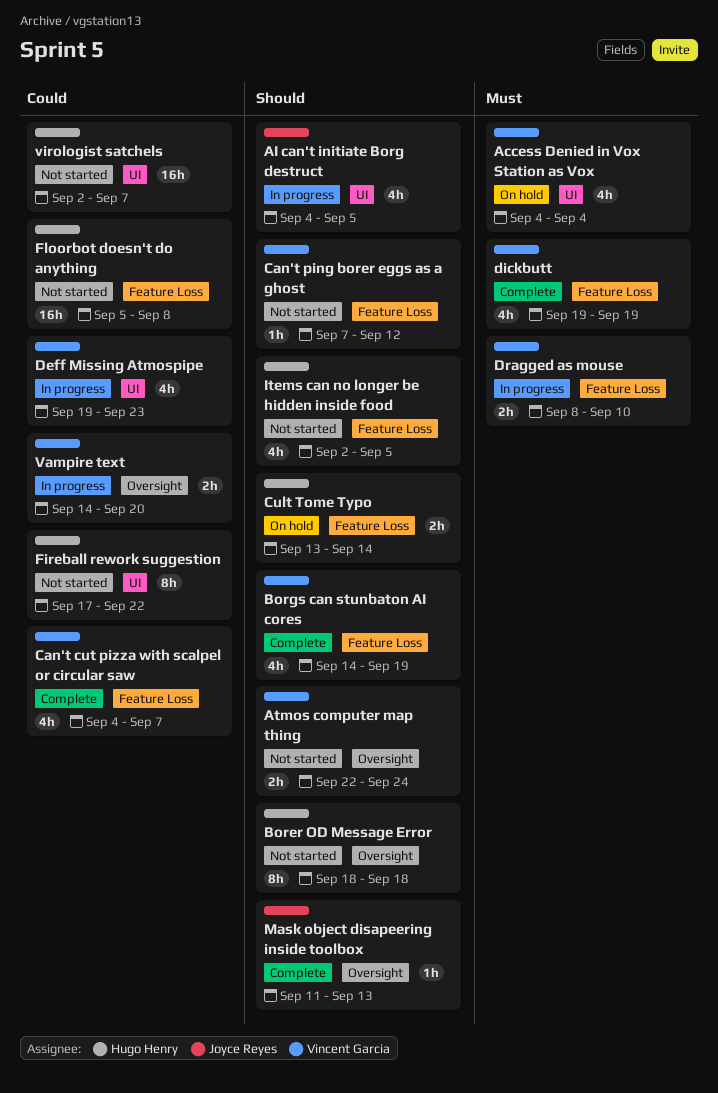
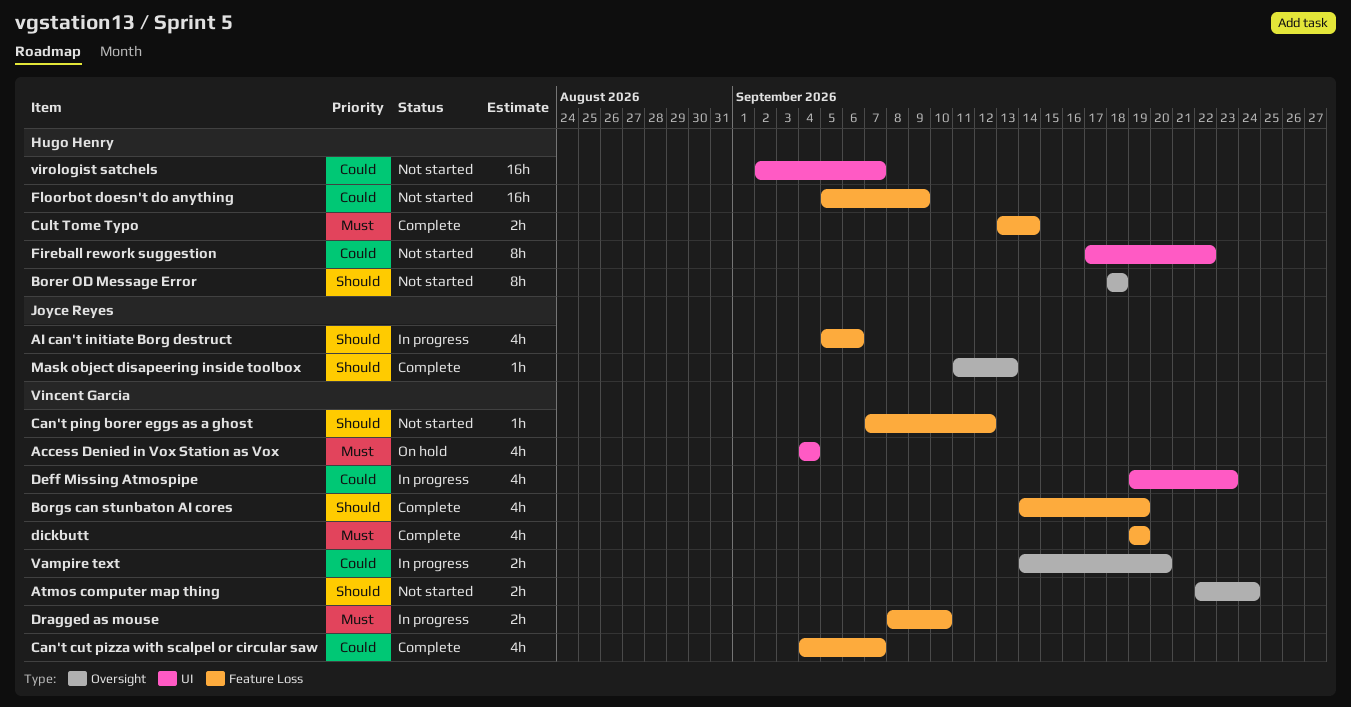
AI can't initiate Borg destruct, label: UI -> Feature Loss
AI can't initiate Borg destruct, start: Sep 4 -> Sep 5
AI can't initiate Borg destruct, due: Sep 5 -> Sep 6
Cult Tome Typo, status: On hold -> Complete
Cult Tome Typo, priority: Should -> Must
Floorbot doesn't do anything, due: Sep 8 -> Sep 9
Items can no longer be hidden inside food: present -> none

